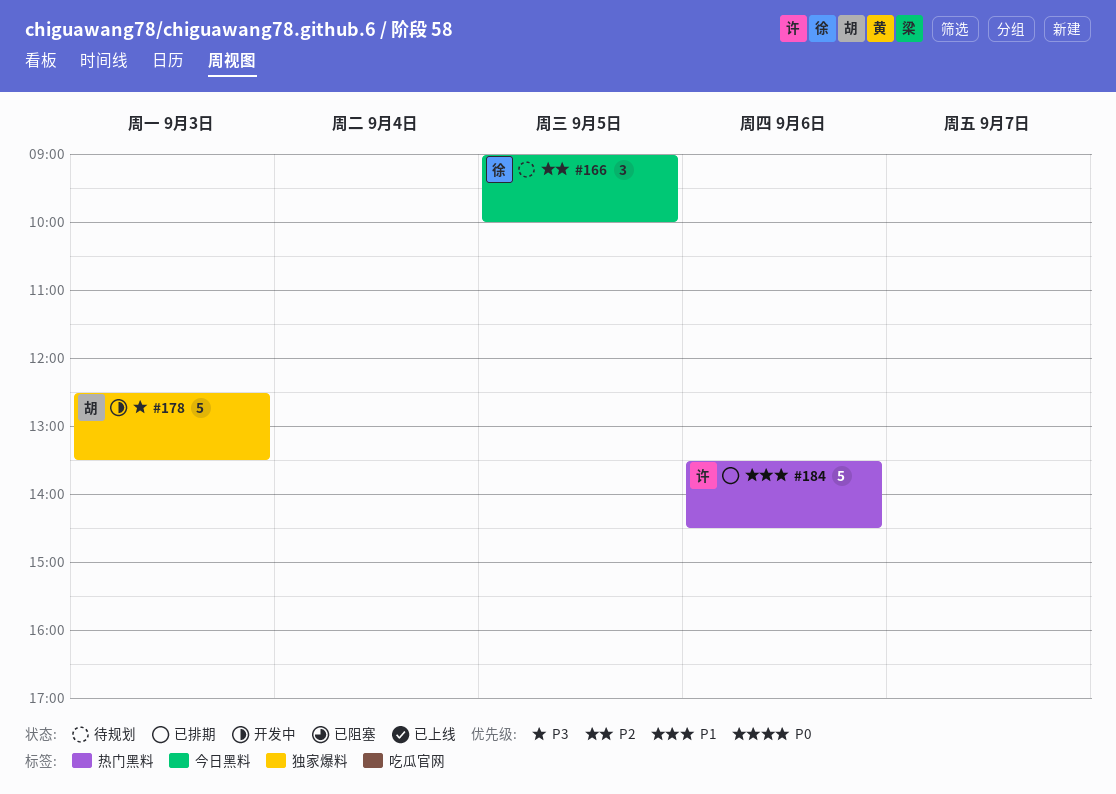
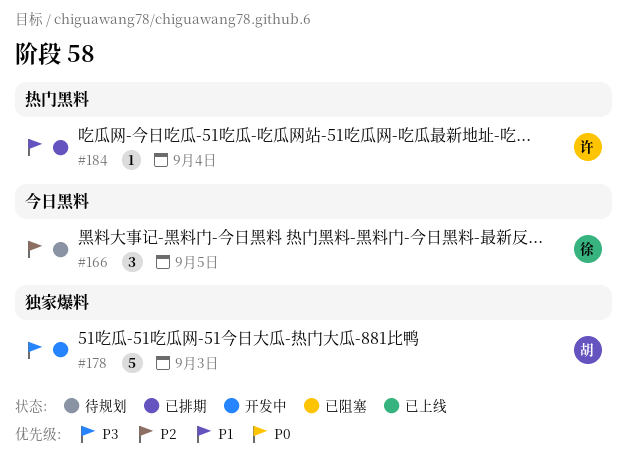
#184, estimate: 5 -> 1
#184, day: Sep 6 -> Sep 4

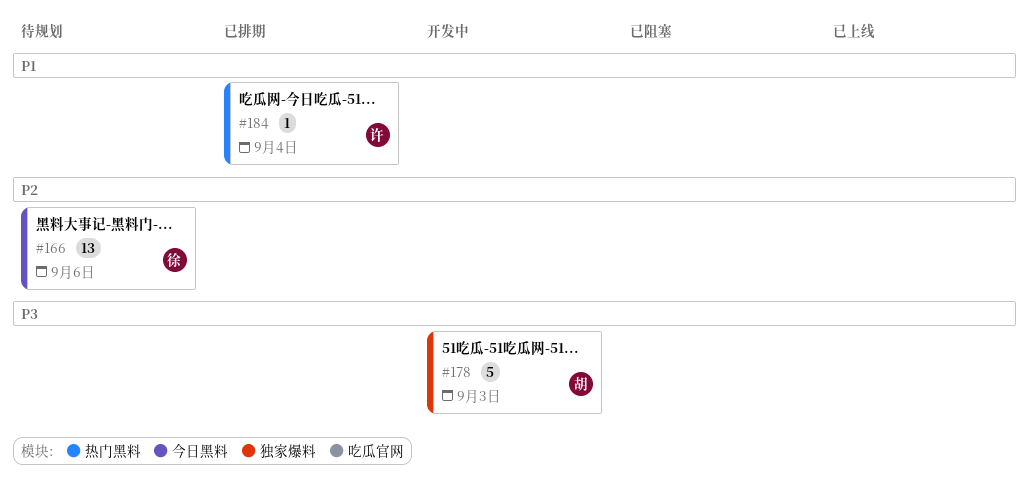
#166, estimate: 3 -> 13
#166, day: Sep 5 -> Sep 6

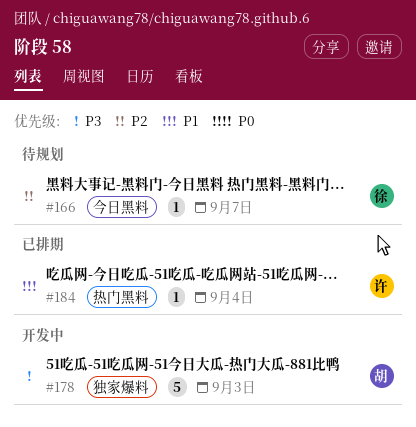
#166, estimate: 13 -> 1
#166, day: Sep 6 -> Sep 7

